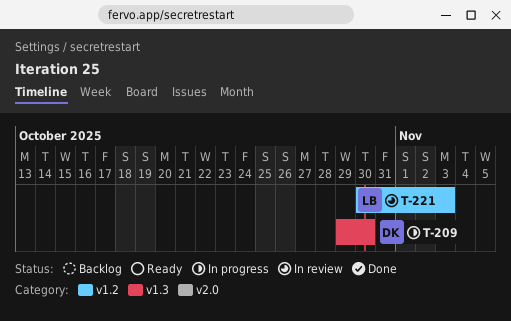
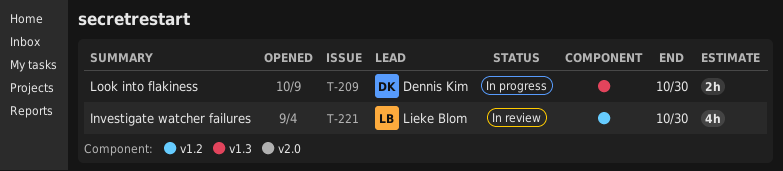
T-221, due: Nov 3 -> Oct 30

